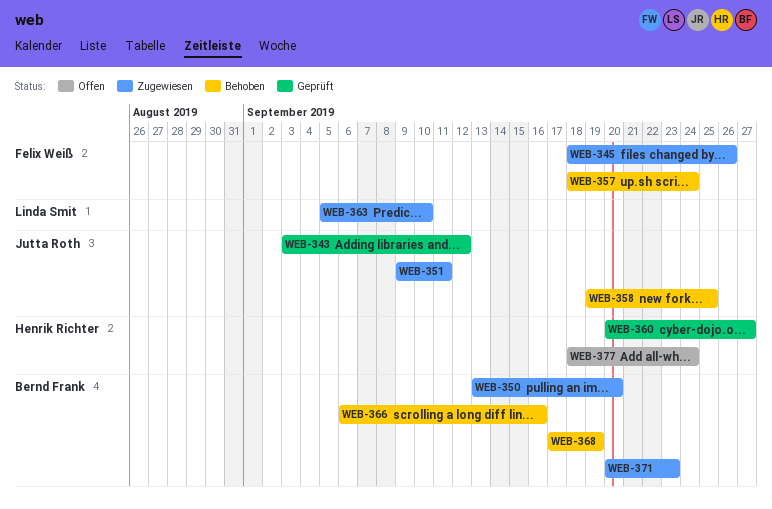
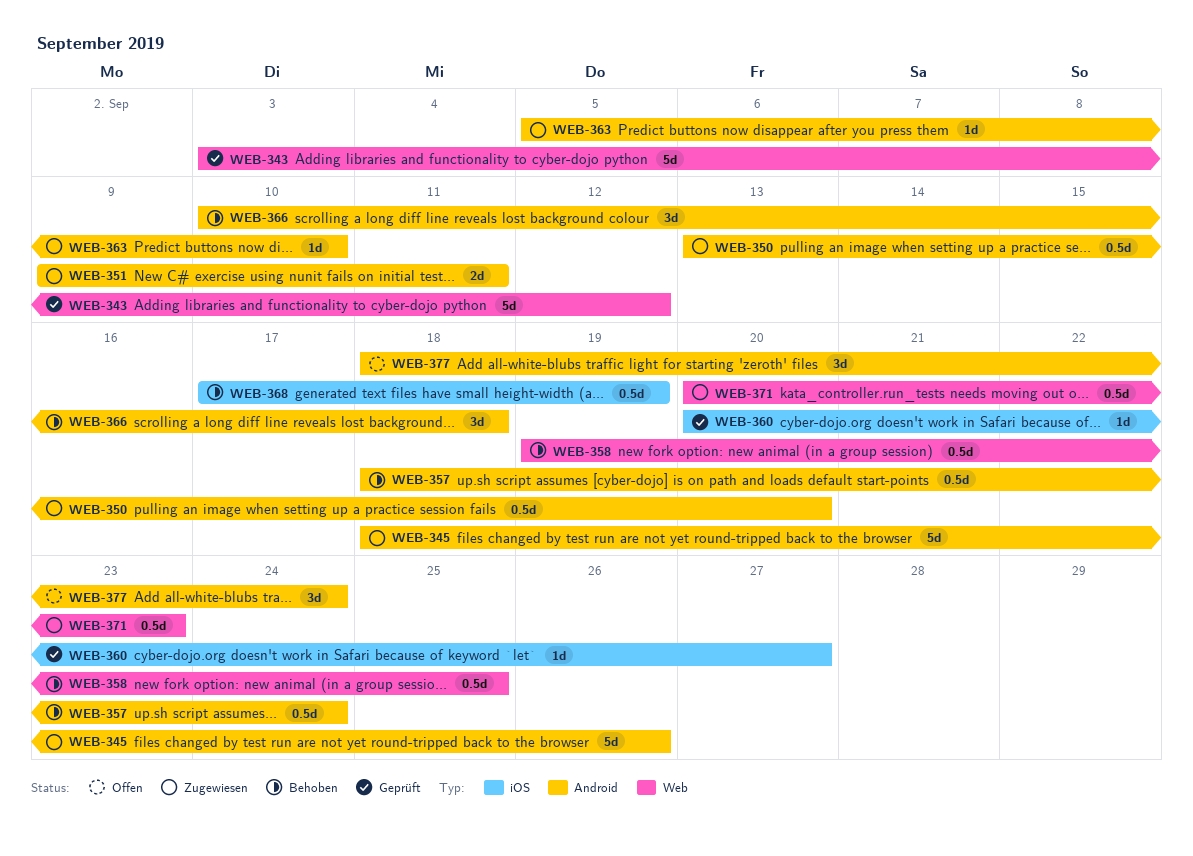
WEB-366, start: Sep 6 -> Sep 10
WEB-366, due: Sep 16 -> Sep 18

